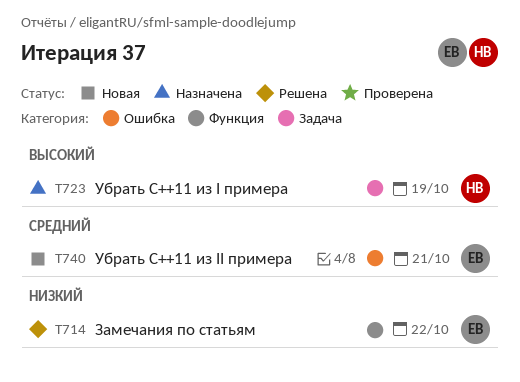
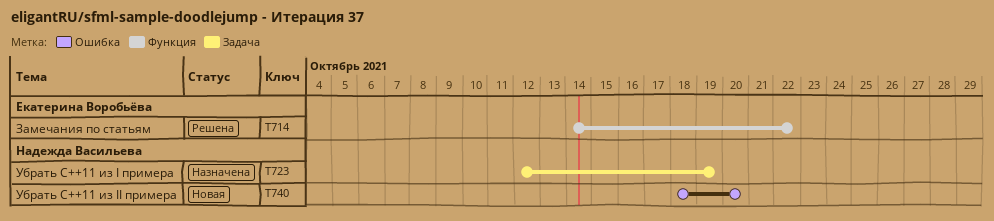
T740, owner: Екатерина Воробьёва -> Надежда Васильева
T740, due: Oct 21 -> Oct 20

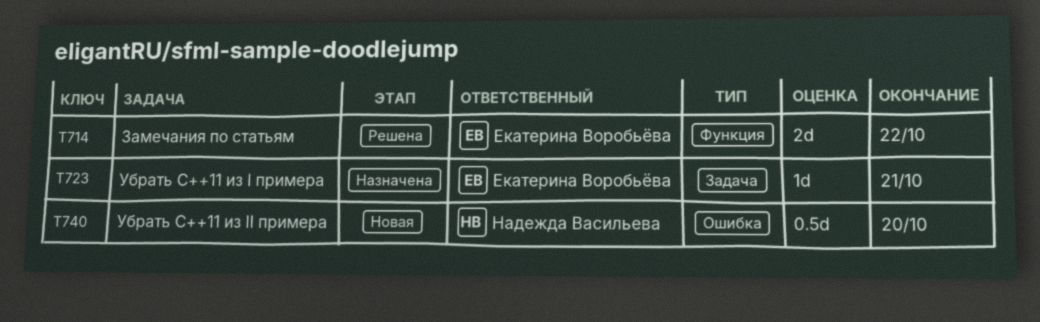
T723, owner: Надежда Васильева -> Екатерина Воробьёва
T723, due: Oct 19 -> Oct 21

